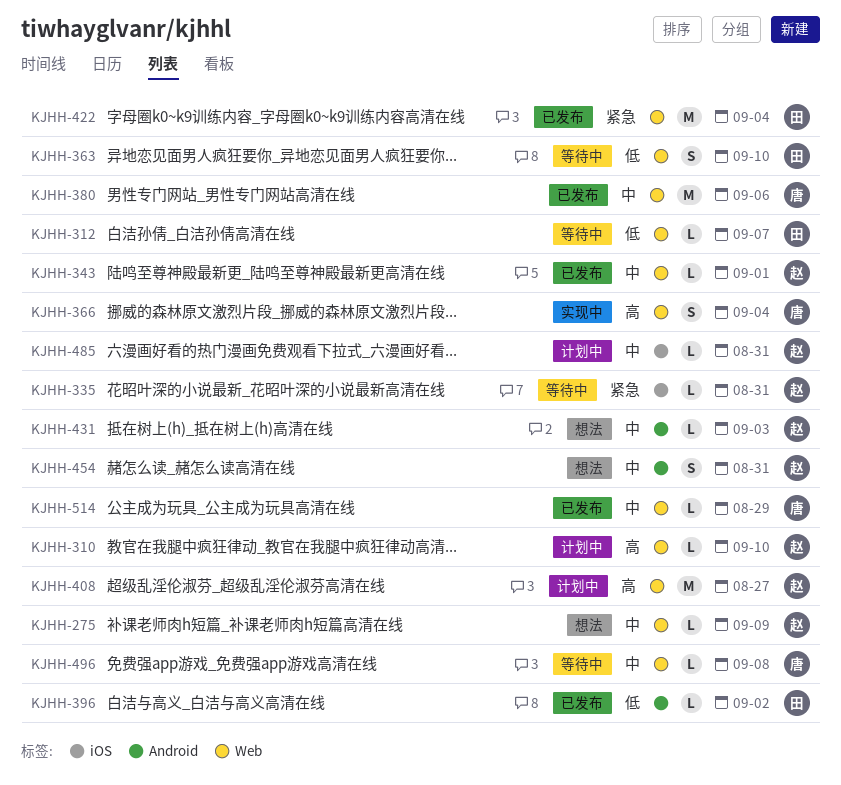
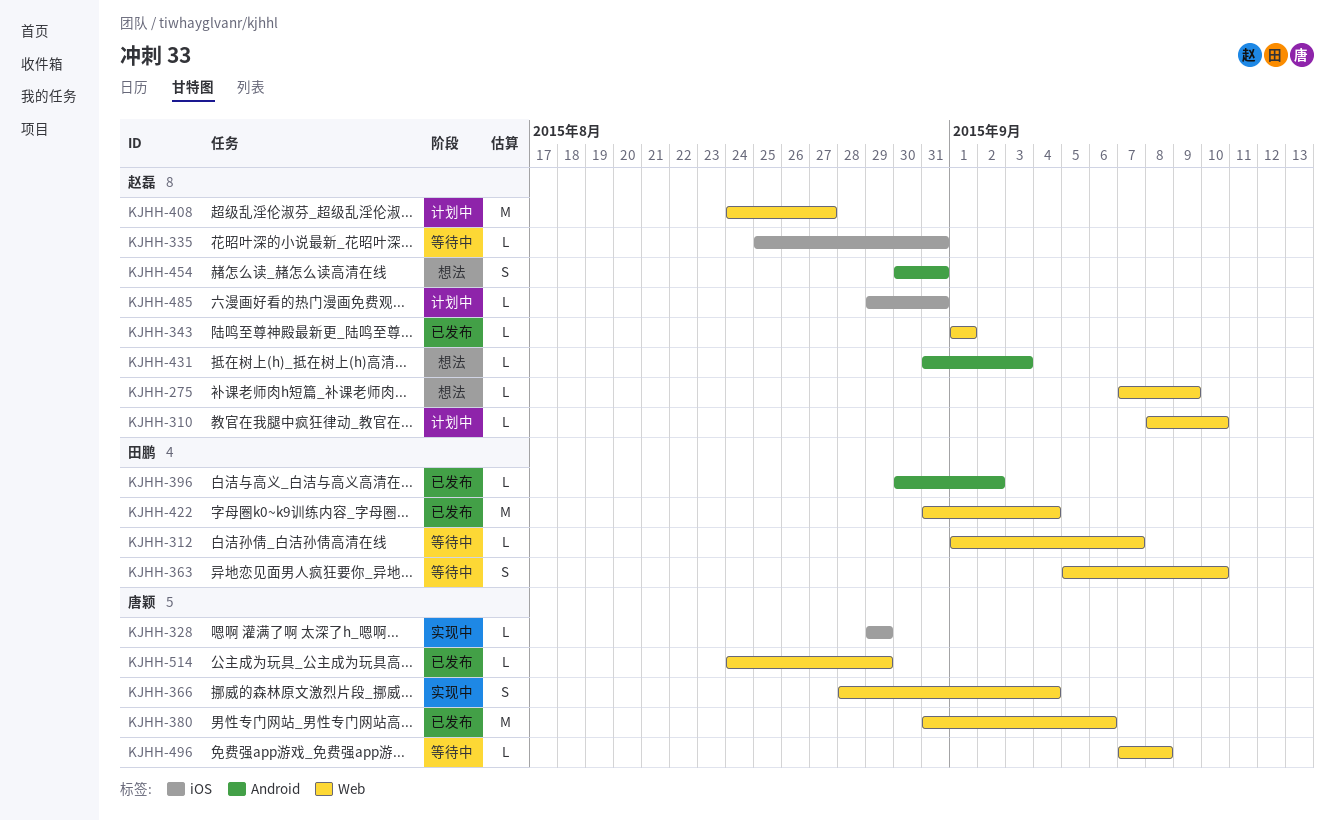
KJHH-328: none -> present

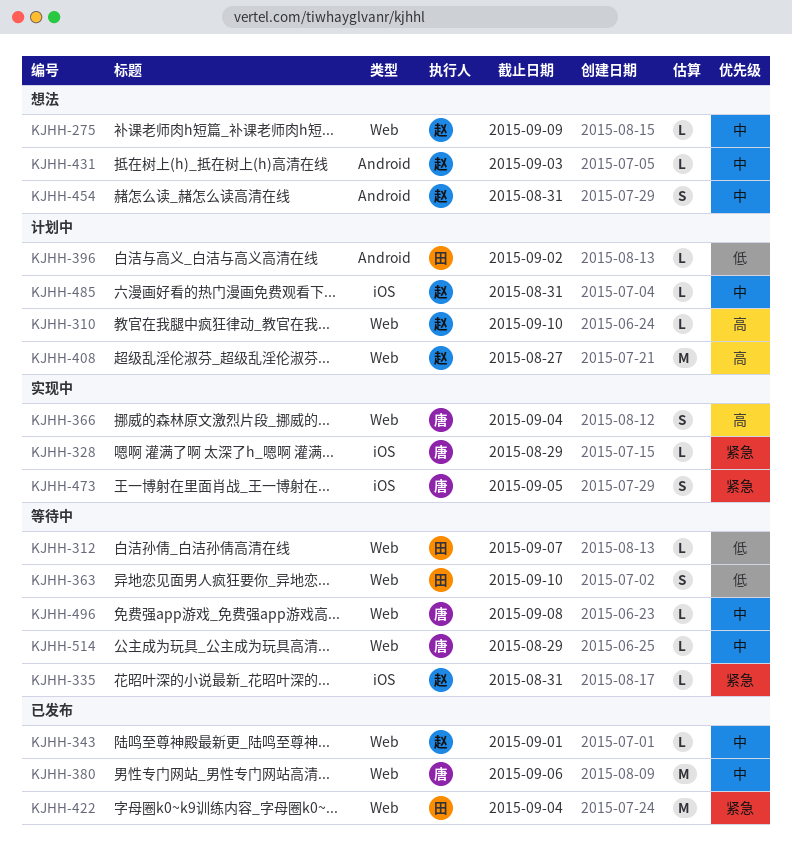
KJHH-396, status: 已发布 -> 计划中
KJHH-473: none -> present
KJHH-514, status: 已发布 -> 等待中

